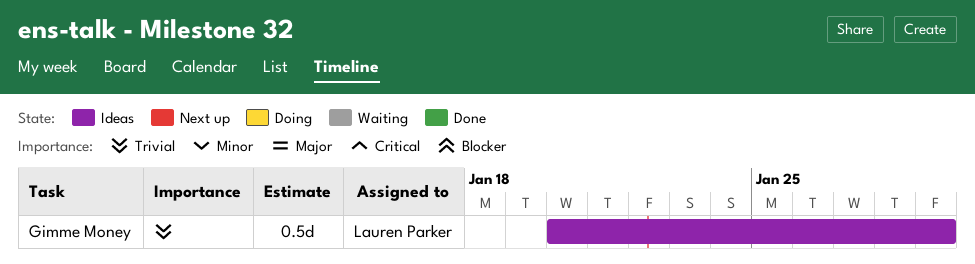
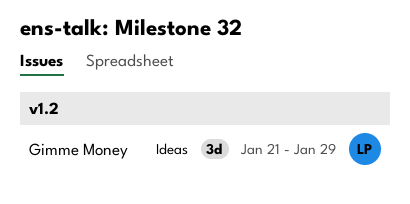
Gimme Money, estimate: 0.5d -> 3d
Gimme Money, start: Jan 20 -> Jan 21

